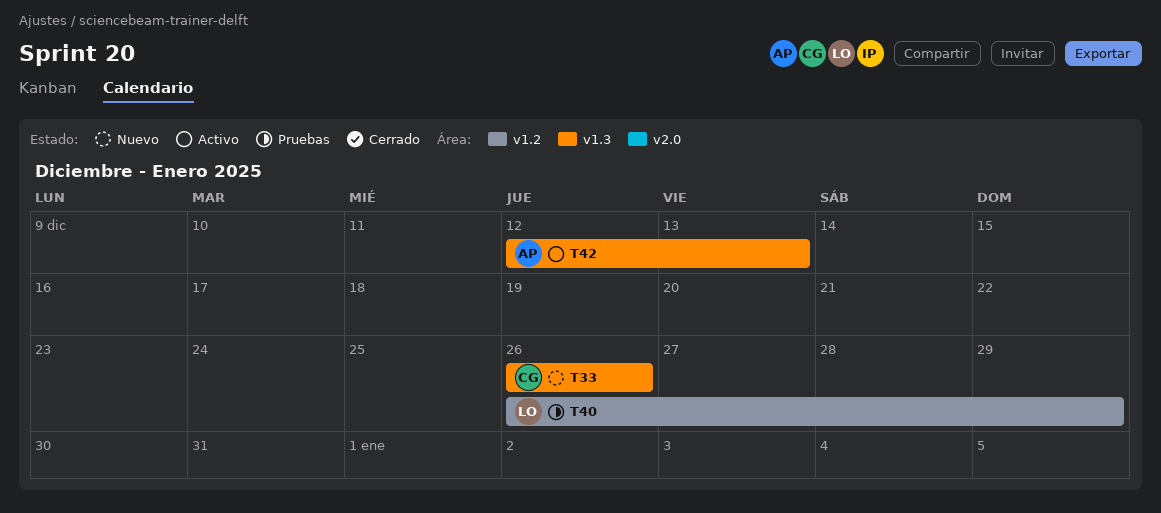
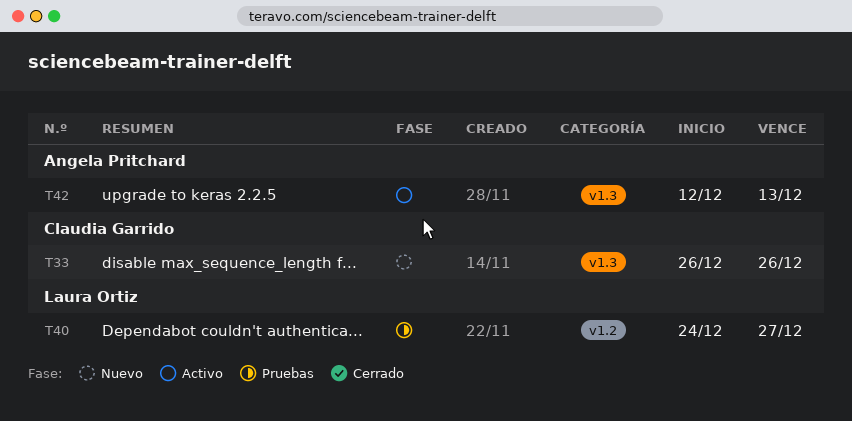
T40, start: Dec 26 -> Dec 24
T40, due: Dec 29 -> Dec 27

